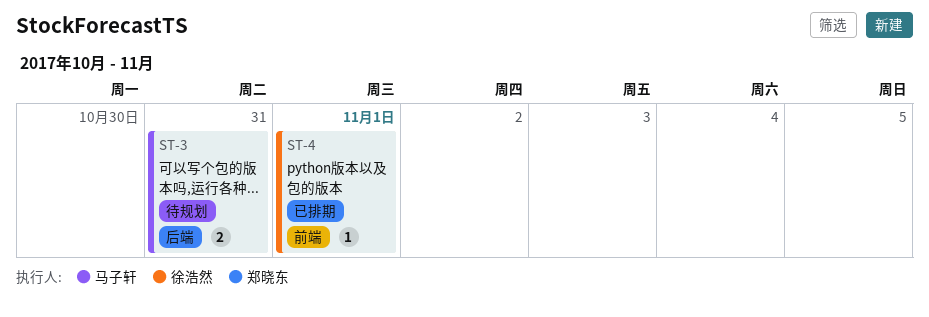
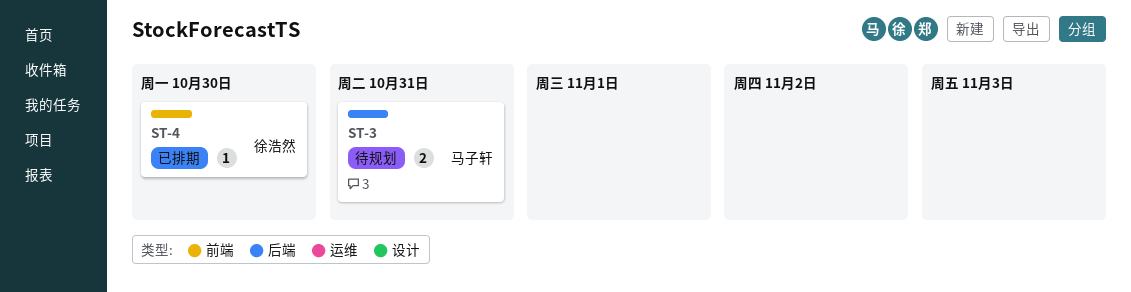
ST-4, due: Nov 1 -> Oct 30

